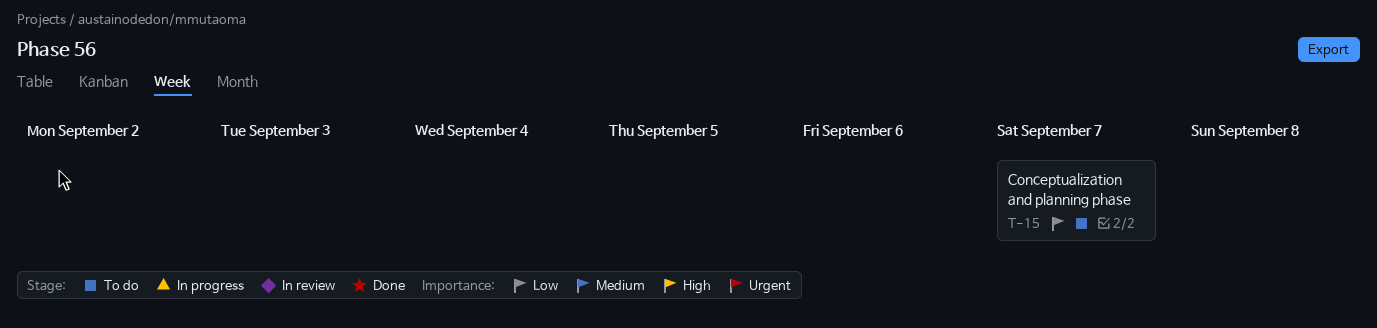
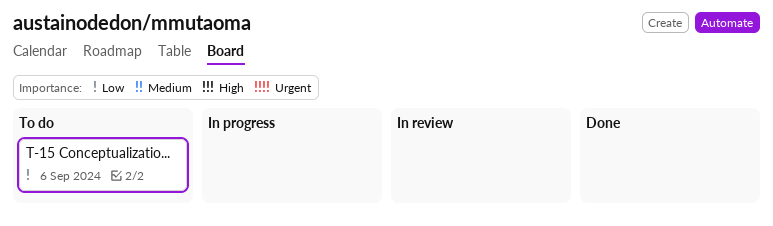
T-15, due: Sep 7 -> Sep 6

